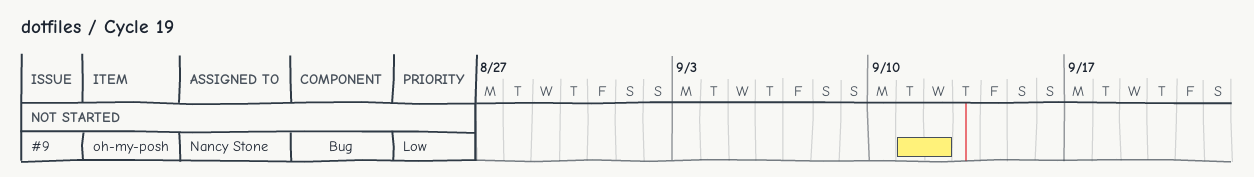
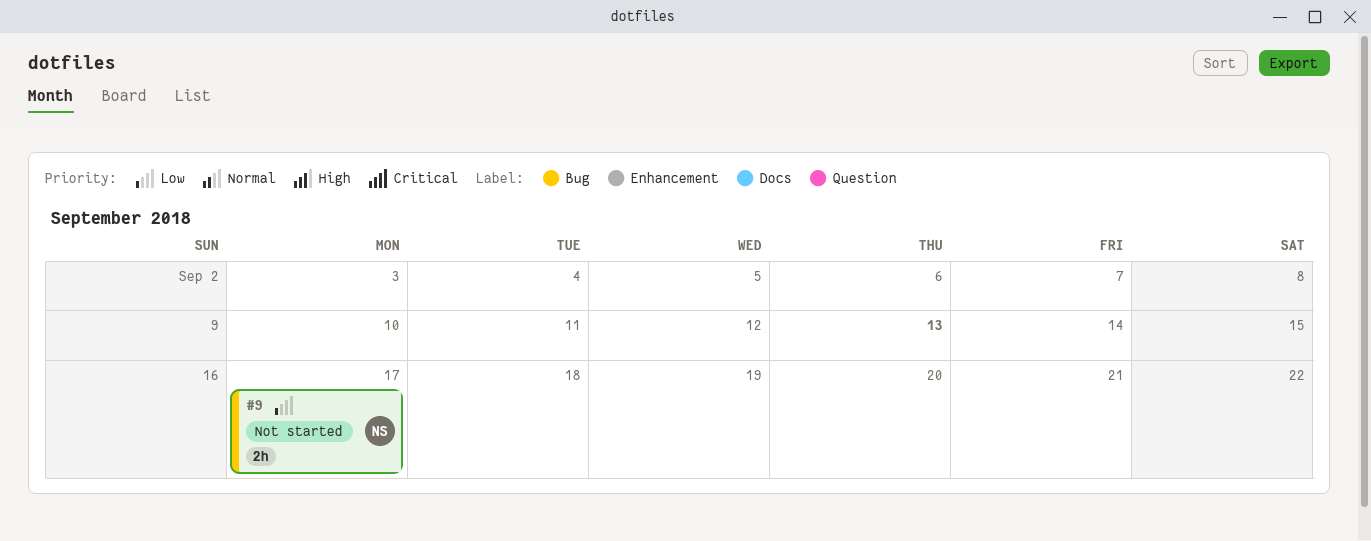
#9, due: Sep 12 -> Sep 17

